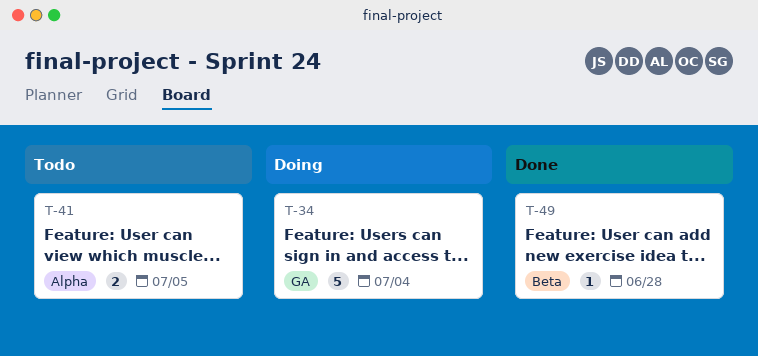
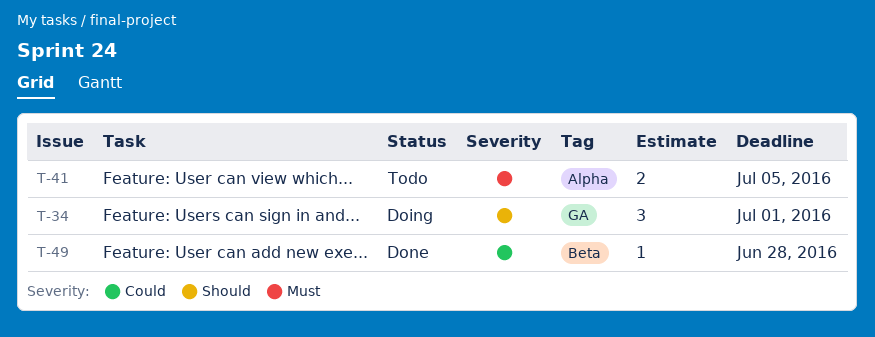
T-34, estimate: 5 -> 3
T-34, due: Jul 4 -> Jul 1

